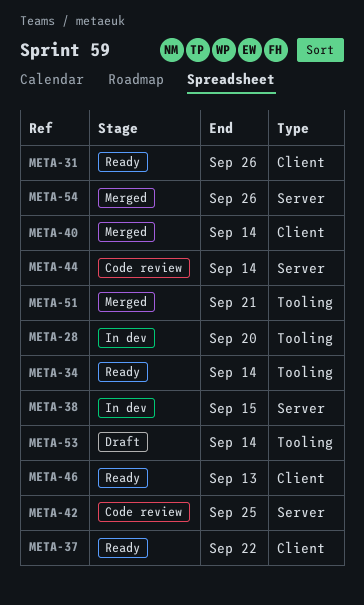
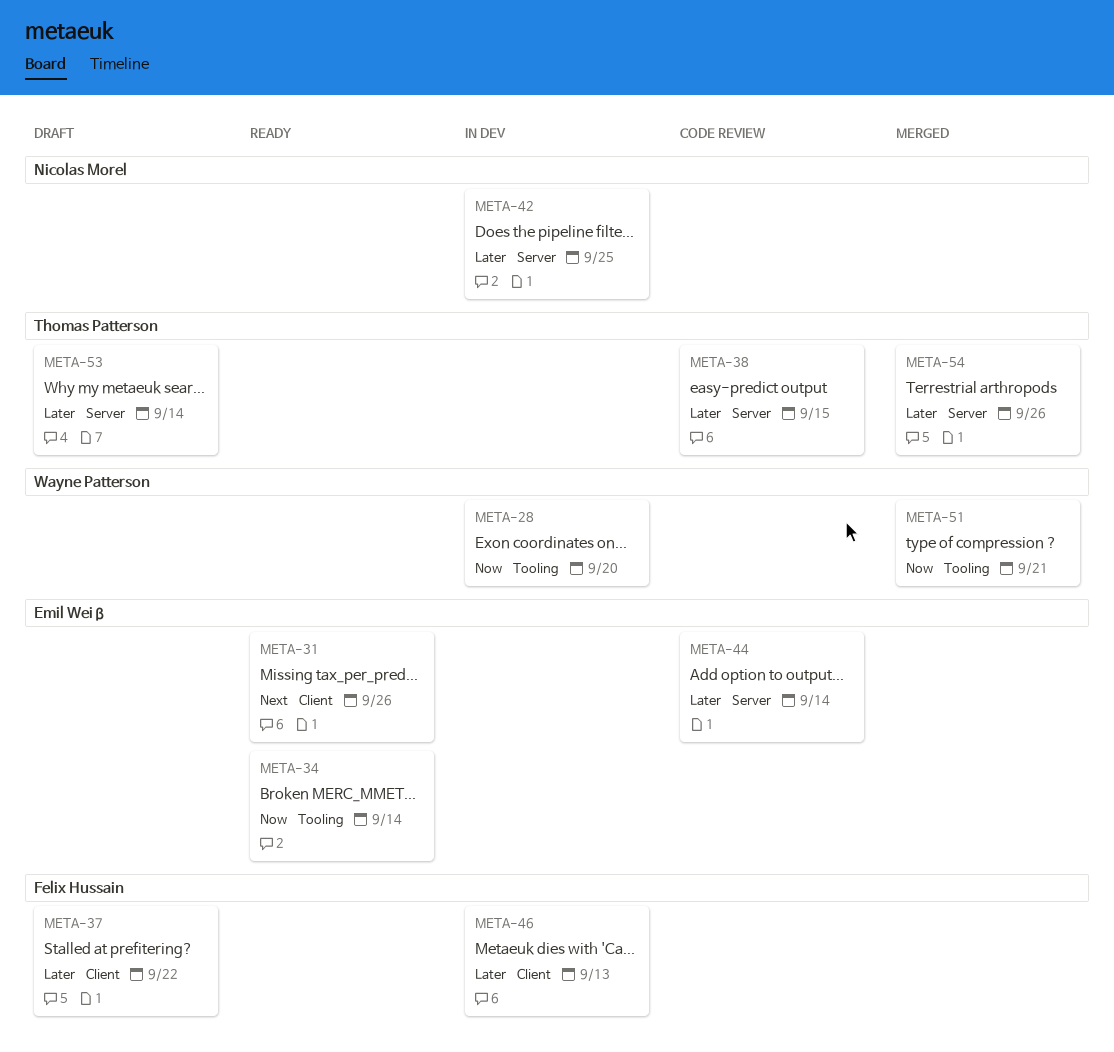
META-37, status: Ready -> Draft
META-38, status: In dev -> Code review
META-40: present -> none
META-42, status: Code review -> In dev
META-46, status: Ready -> In dev
META-53, label: Tooling -> Server

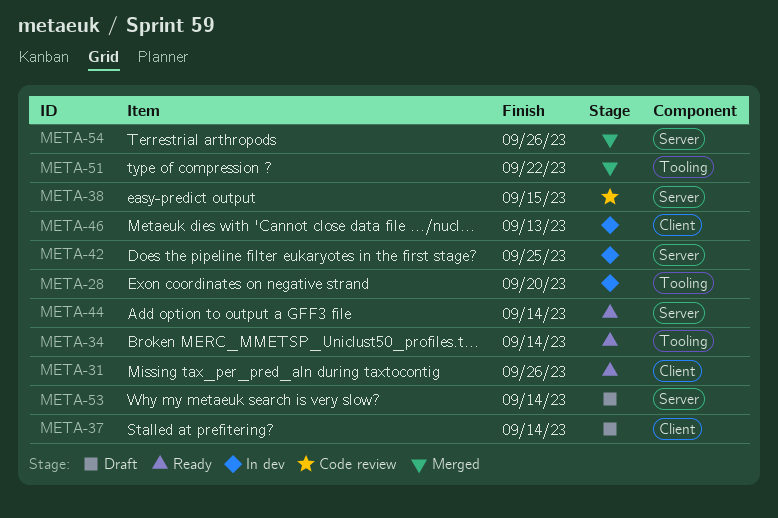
META-37, due: Sep 22 -> Sep 14
META-44, status: Code review -> Ready
META-51, due: Sep 21 -> Sep 22

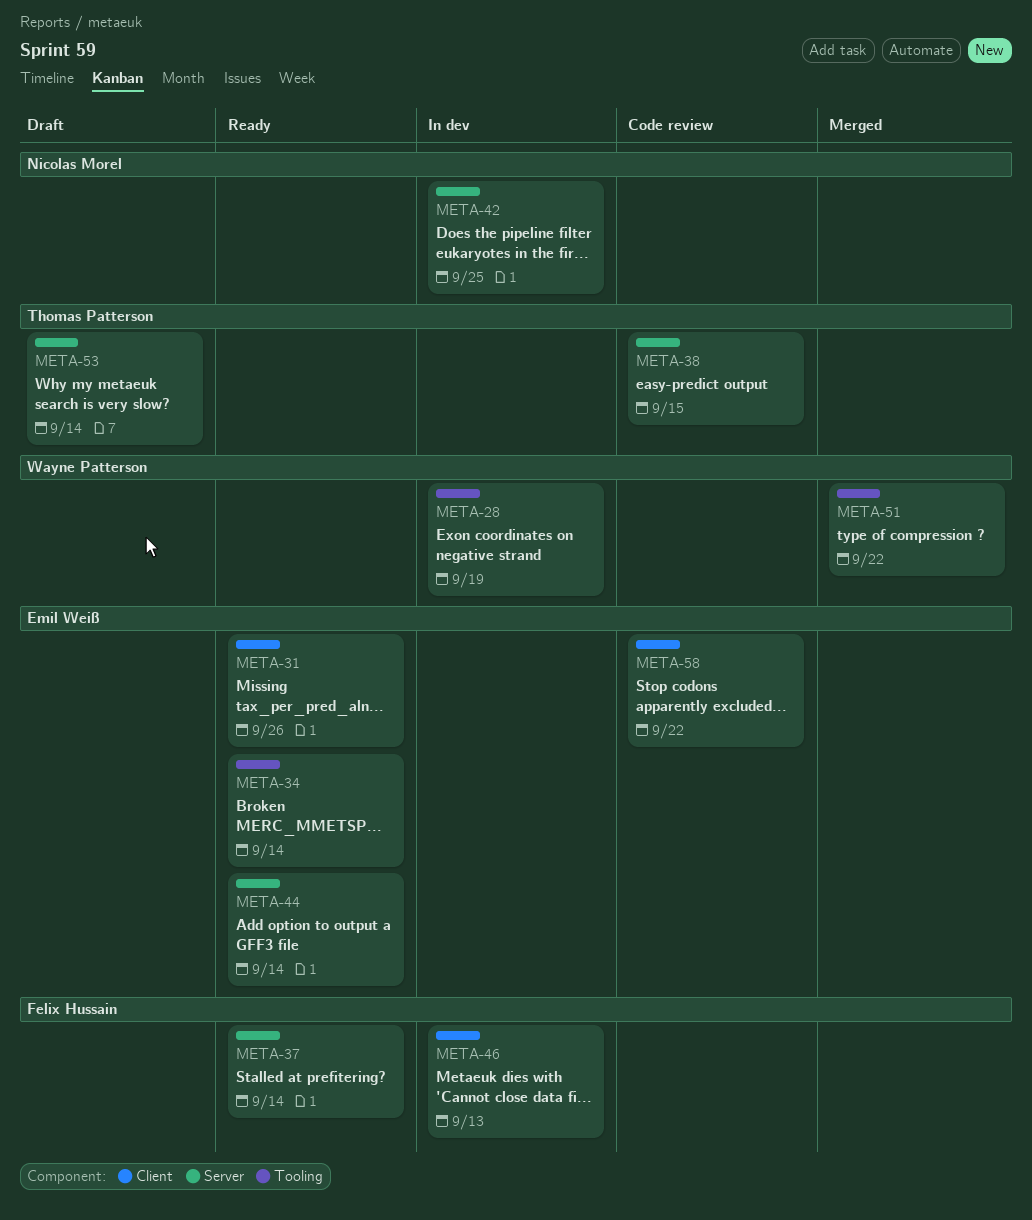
META-28, due: Sep 20 -> Sep 19
META-37, status: Draft -> Ready
META-37, label: Client -> Server
META-54: present -> none
META-58: none -> present

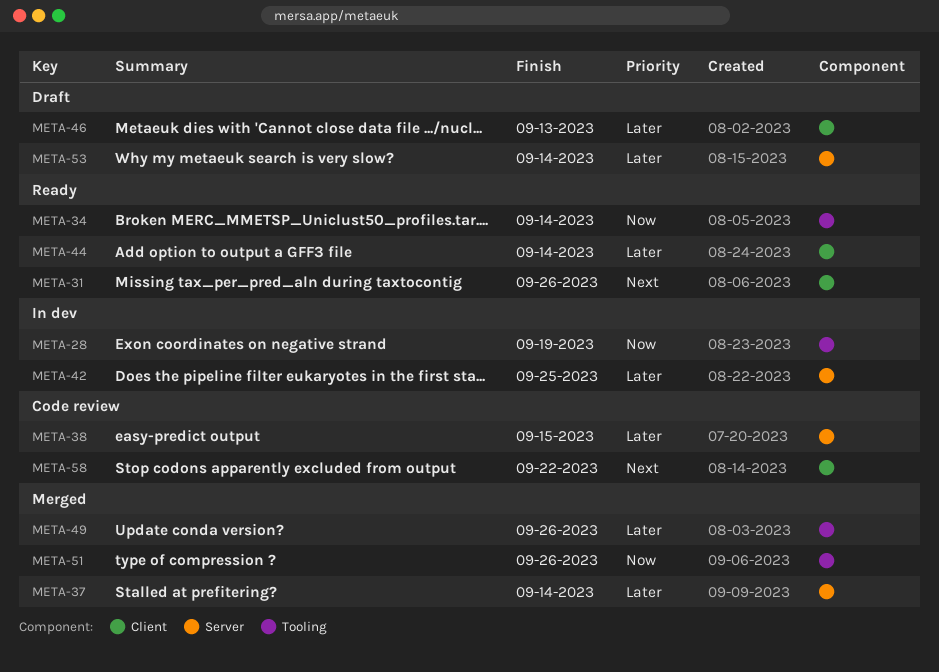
META-37, status: Ready -> Merged
META-44, label: Server -> Client
META-46, status: In dev -> Draft
META-49: none -> present
META-51, due: Sep 22 -> Sep 26

